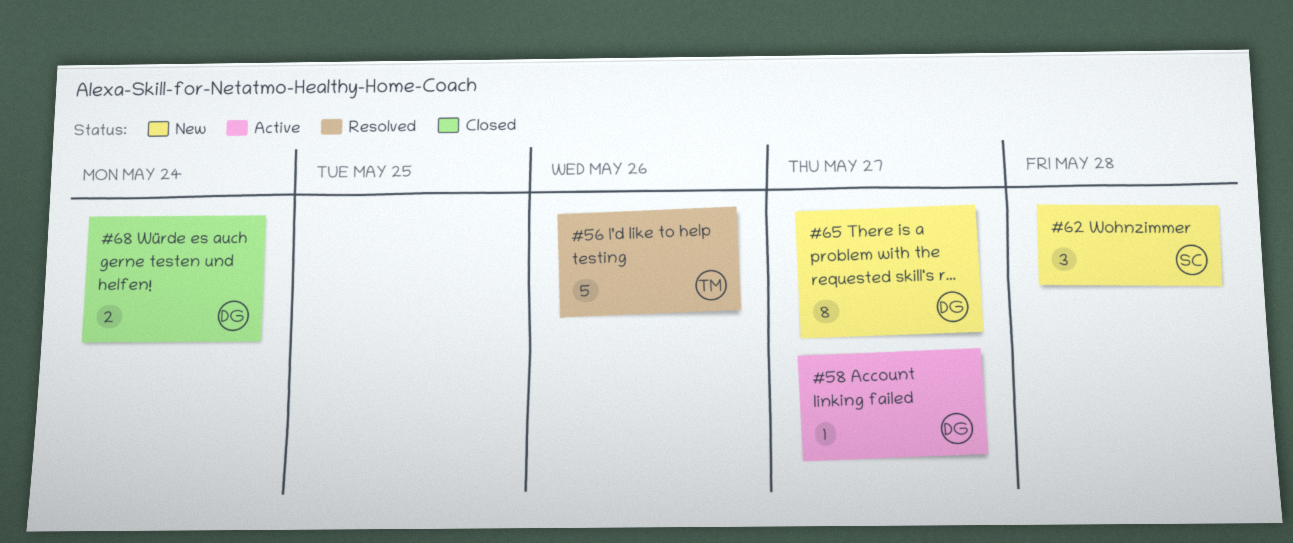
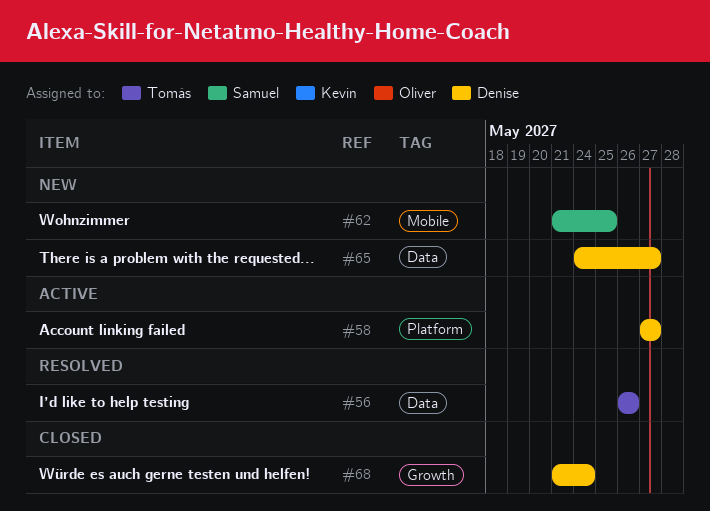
#62, due: May 28 -> May 25

